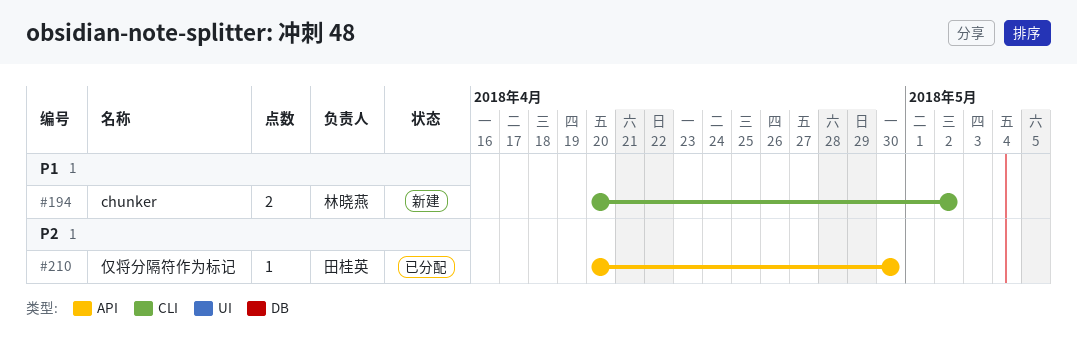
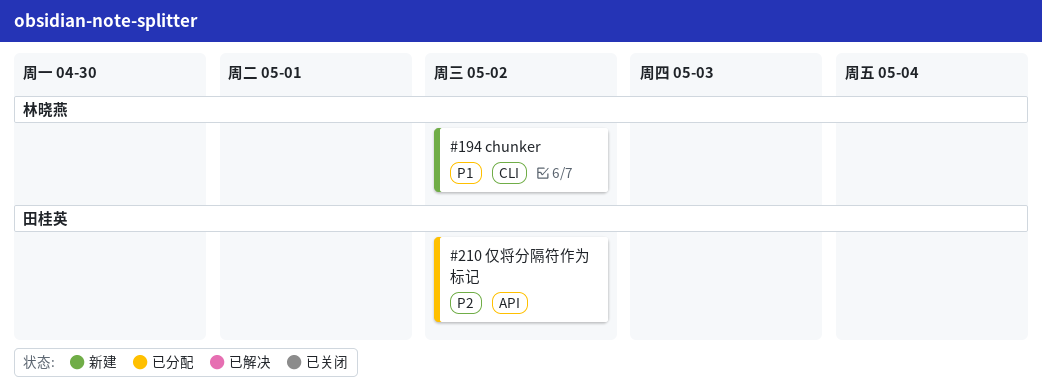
#210, due: Apr 30 -> May 2

